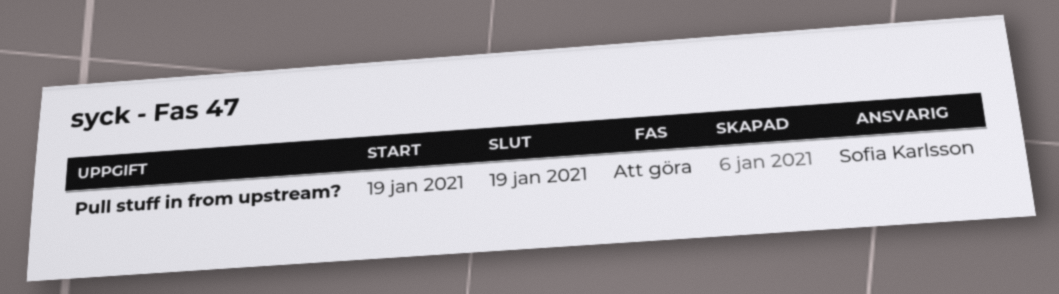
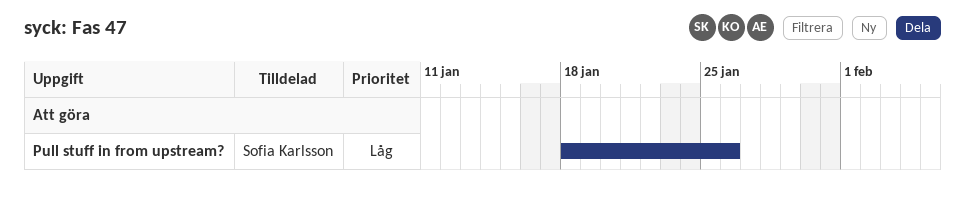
Pull stuff in from upstream?, start: Jan 19 -> Jan 18
Pull stuff in from upstream?, due: Jan 19 -> Jan 26

